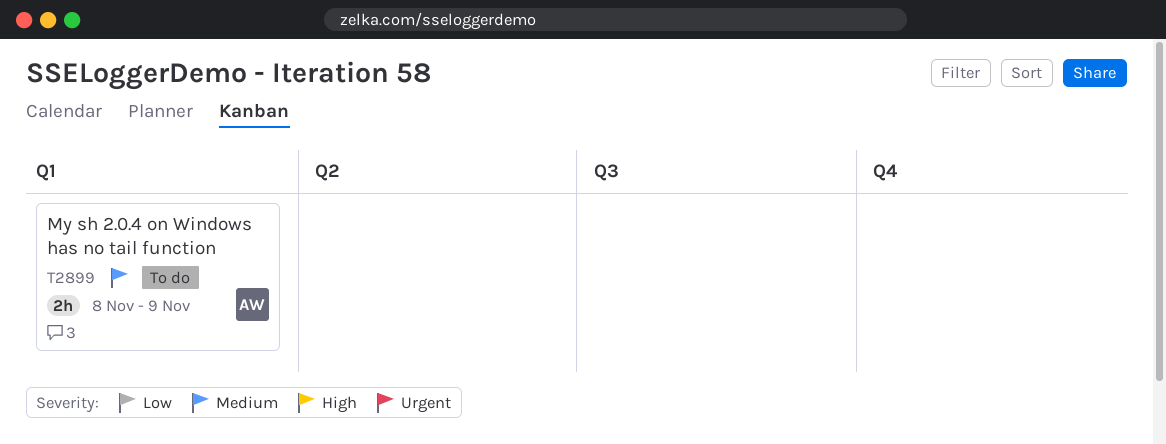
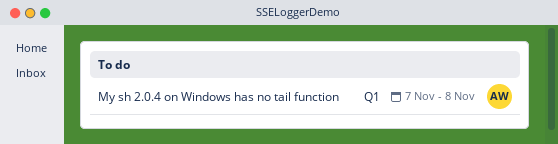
My sh 2.0.4 on Windows has no tail function, start: Nov 8 -> Nov 7
My sh 2.0.4 on Windows has no tail function, due: Nov 9 -> Nov 8

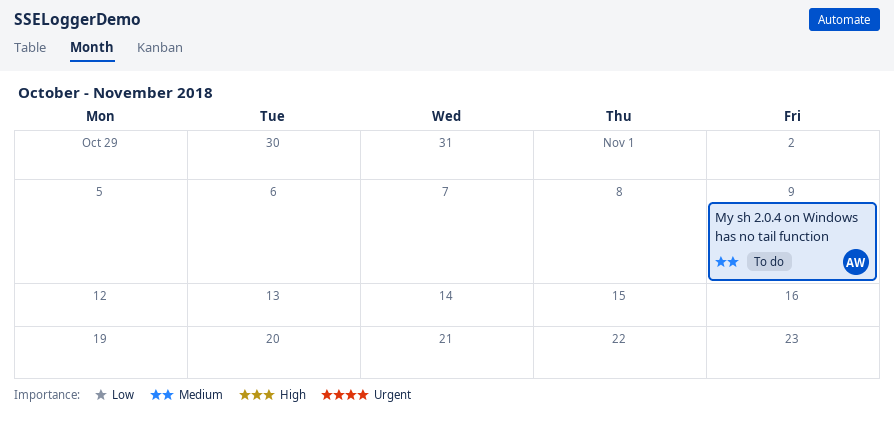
My sh 2.0.4 on Windows has no tail function, due: Nov 8 -> Nov 9

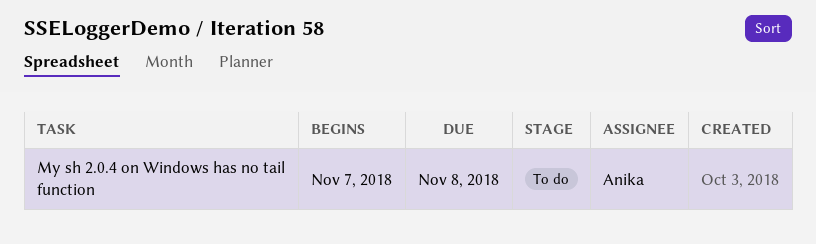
My sh 2.0.4 on Windows has no tail function, due: Nov 9 -> Nov 8

